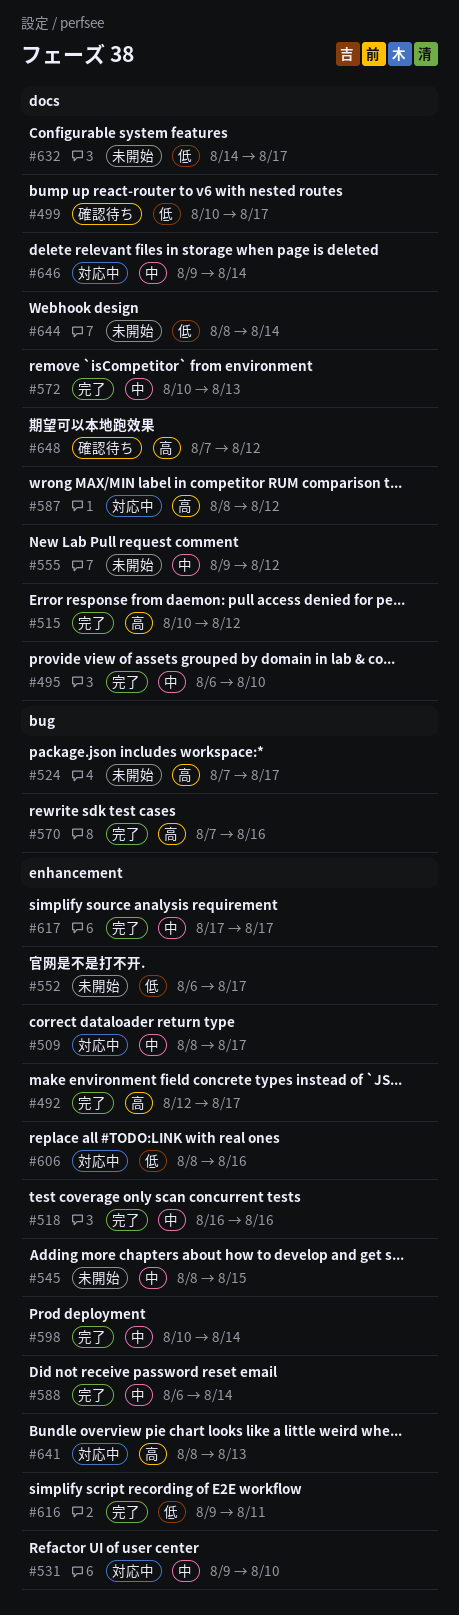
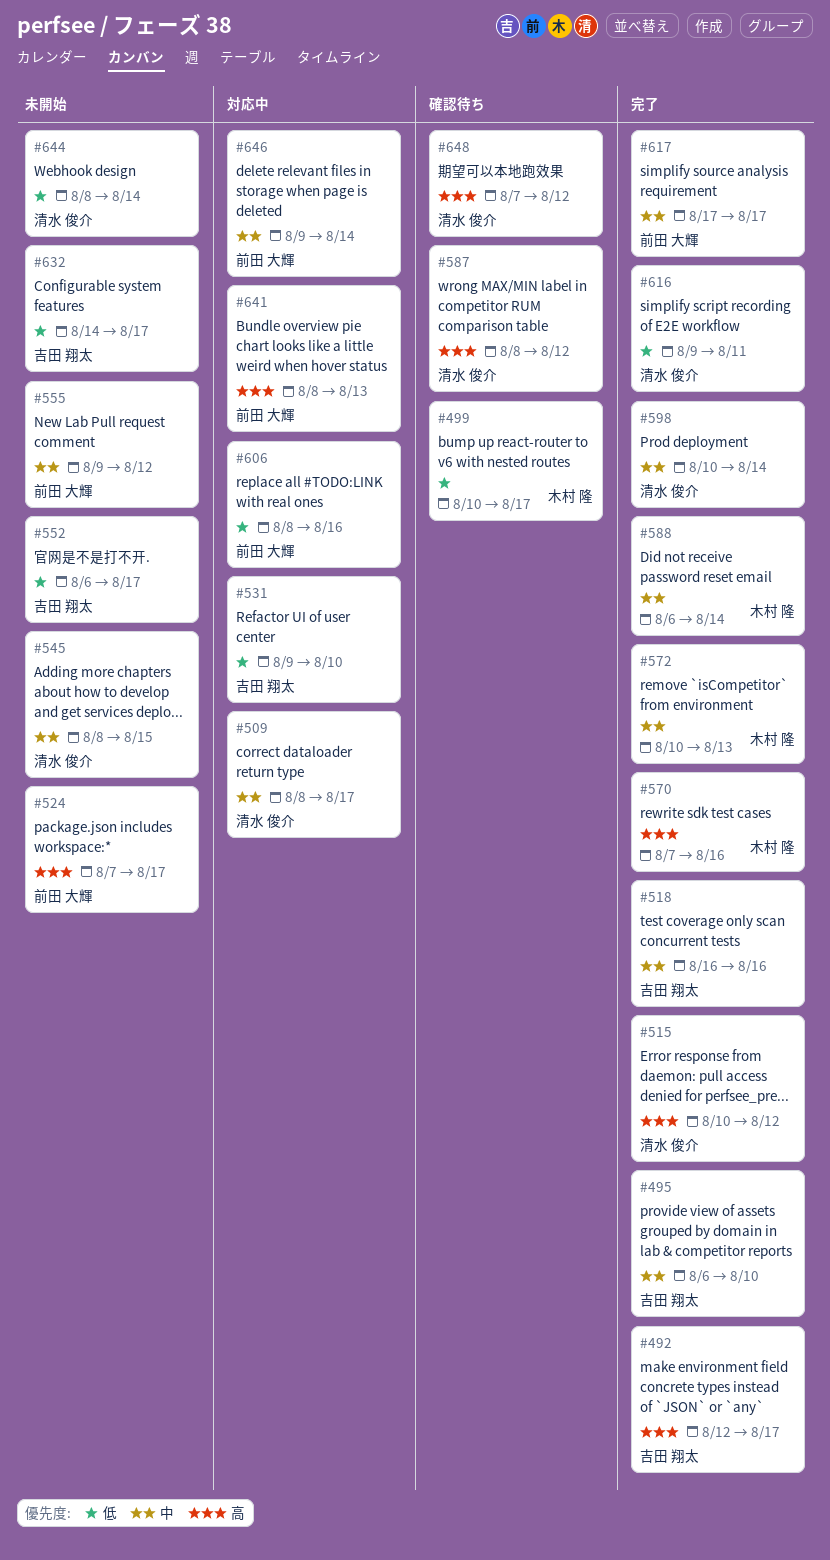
#531, priority: 中 -> 低
#587, status: 対応中 -> 確認待ち

